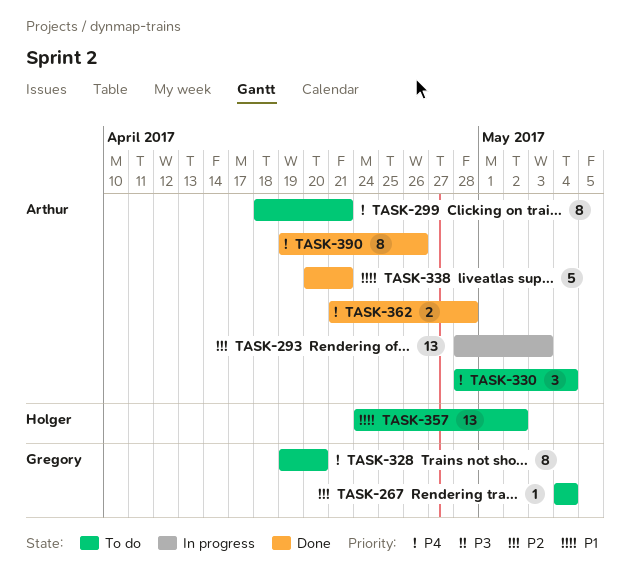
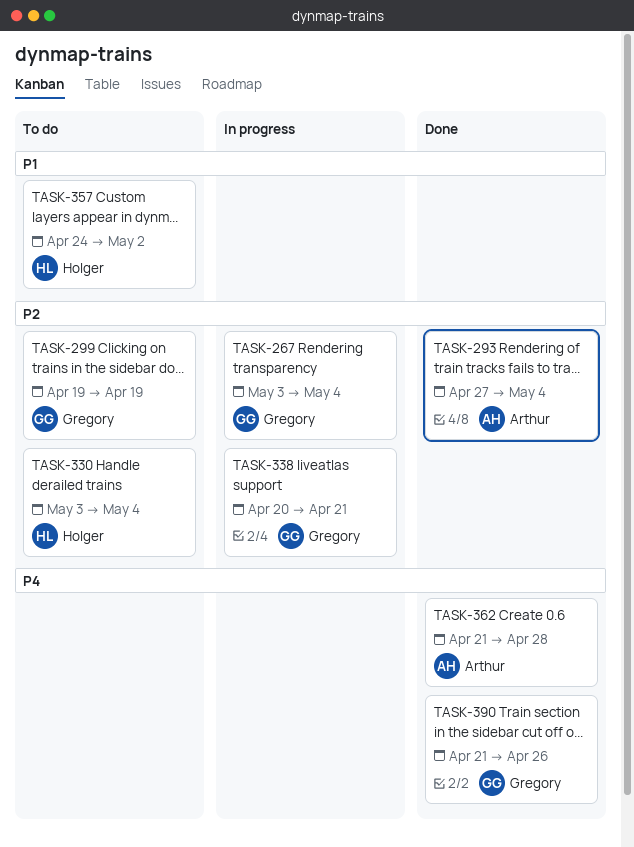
TASK-267, status: To do -> In progress
TASK-267, start: May 4 -> May 3
TASK-293, status: In progress -> Done
TASK-293, start: Apr 28 -> Apr 27
TASK-293, due: May 3 -> May 4
TASK-299, owner: Arthur -> Gregory
TASK-299, priority: P4 -> P2
TASK-299, start: Apr 18 -> Apr 19
TASK-299, due: Apr 21 -> Apr 19
TASK-328: present -> none
TASK-330, owner: Arthur -> Holger
TASK-330, priority: P4 -> P2
TASK-330, start: Apr 28 -> May 3
TASK-338, status: Done -> In progress
TASK-338, owner: Arthur -> Gregory
TASK-338, priority: P1 -> P2
TASK-390, owner: Arthur -> Gregory
TASK-390, start: Apr 19 -> Apr 21

